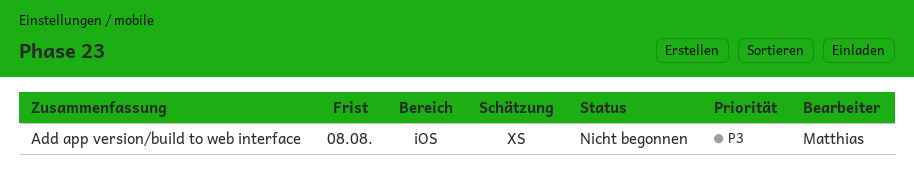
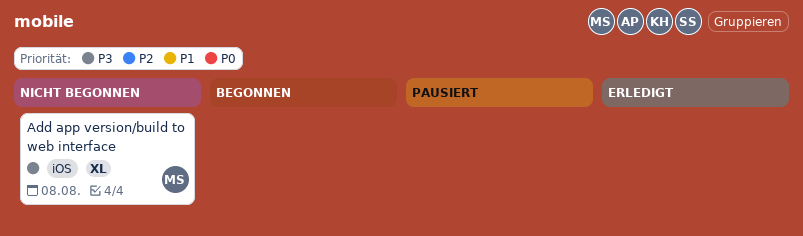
Add app version/build to web interface, estimate: XS -> XL

